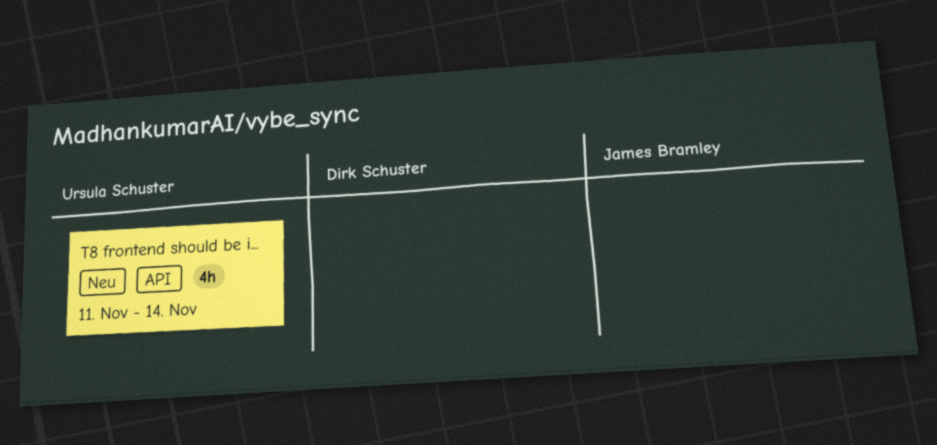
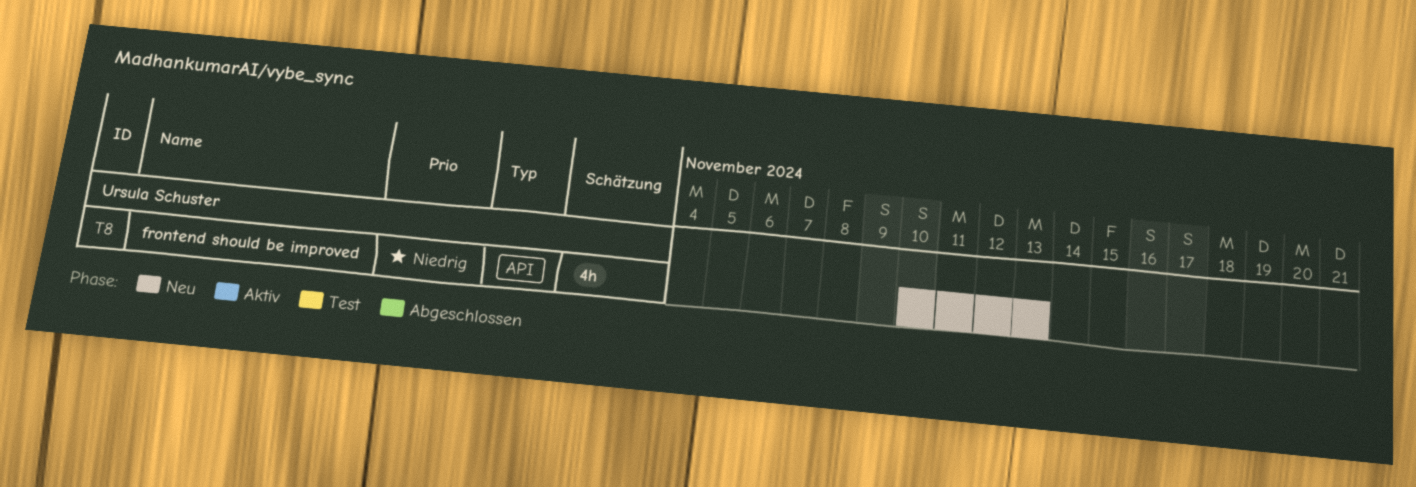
T8, start: Nov 11 -> Nov 10
T8, due: Nov 14 -> Nov 13

